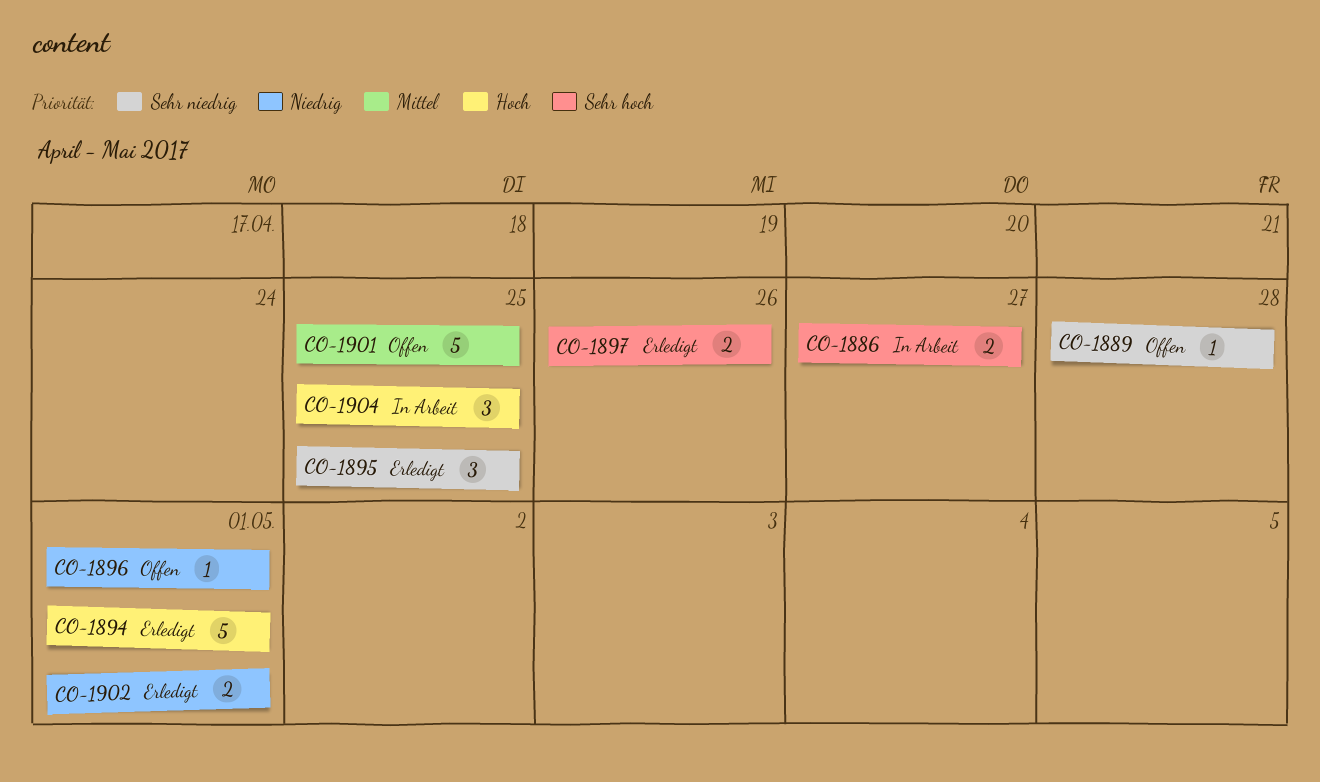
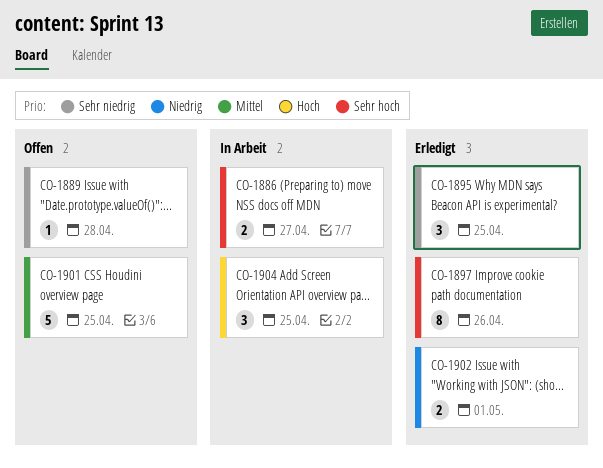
CO-1894: present -> none
CO-1896: present -> none
CO-1897, estimate: 2 -> 8

